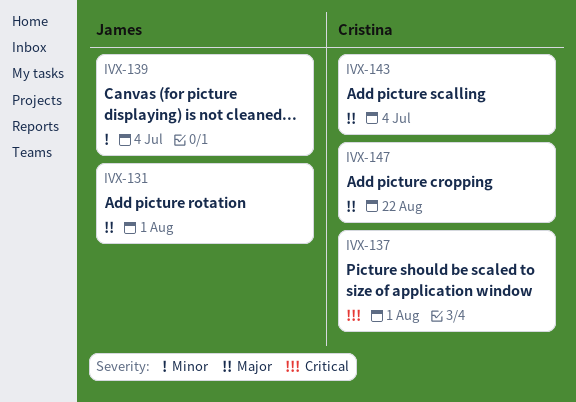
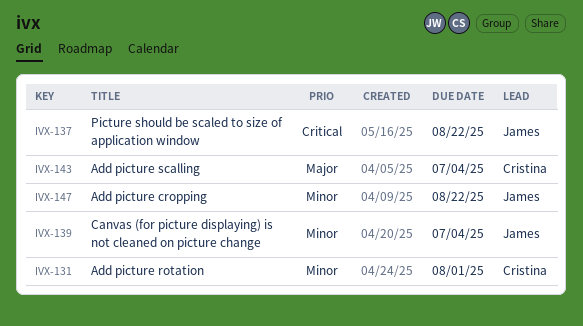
IVX-131, owner: James -> Cristina
IVX-131, priority: Major -> Minor
IVX-137, owner: Cristina -> James
IVX-137, due: Aug 1 -> Aug 22
IVX-147, owner: Cristina -> James
IVX-147, priority: Major -> Minor

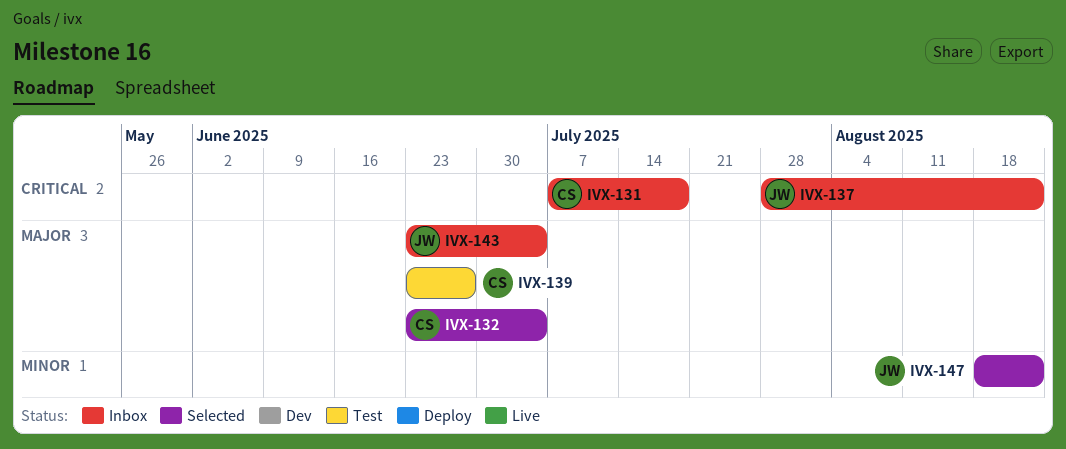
IVX-131, priority: Minor -> Critical
IVX-131, due: Aug 1 -> Jul 18
IVX-132: none -> present
IVX-139, owner: James -> Cristina
IVX-139, priority: Minor -> Major
IVX-139, due: Jul 4 -> Jun 27
IVX-143, owner: Cristina -> James

